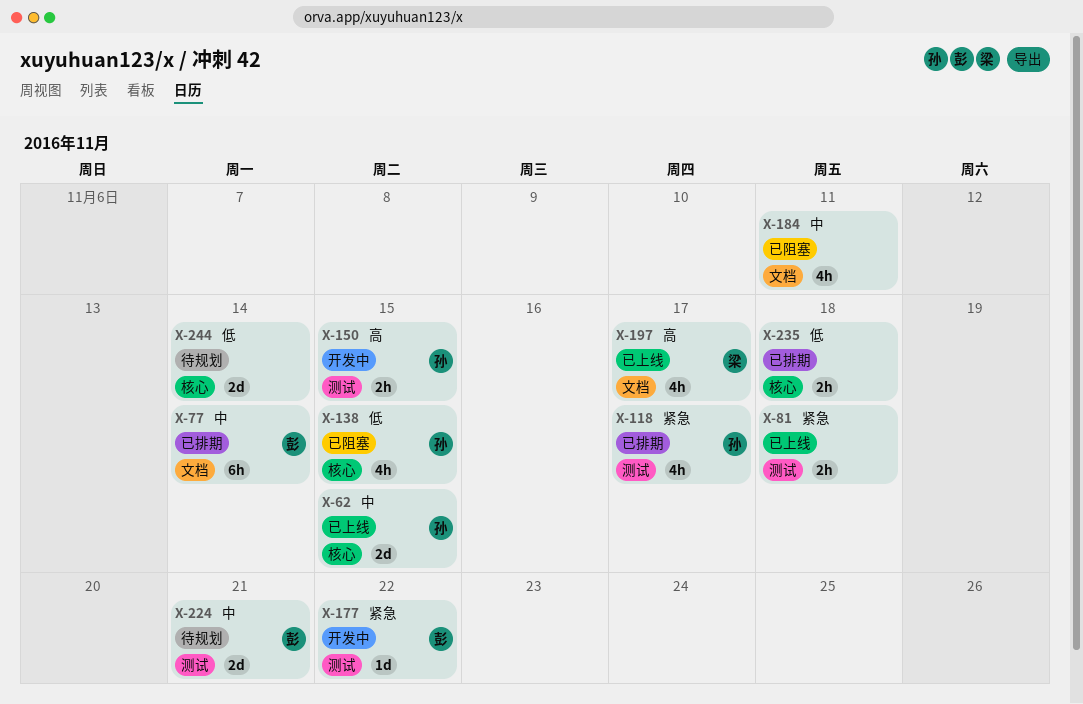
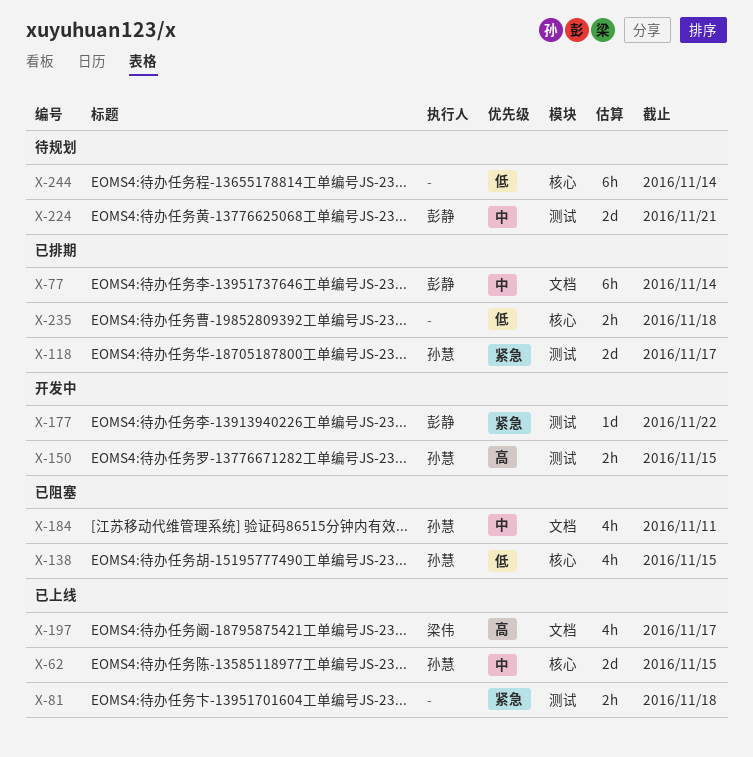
X-118, estimate: 4h -> 2d
X-184, owner: none -> 孙慧
X-244, estimate: 2d -> 6h

